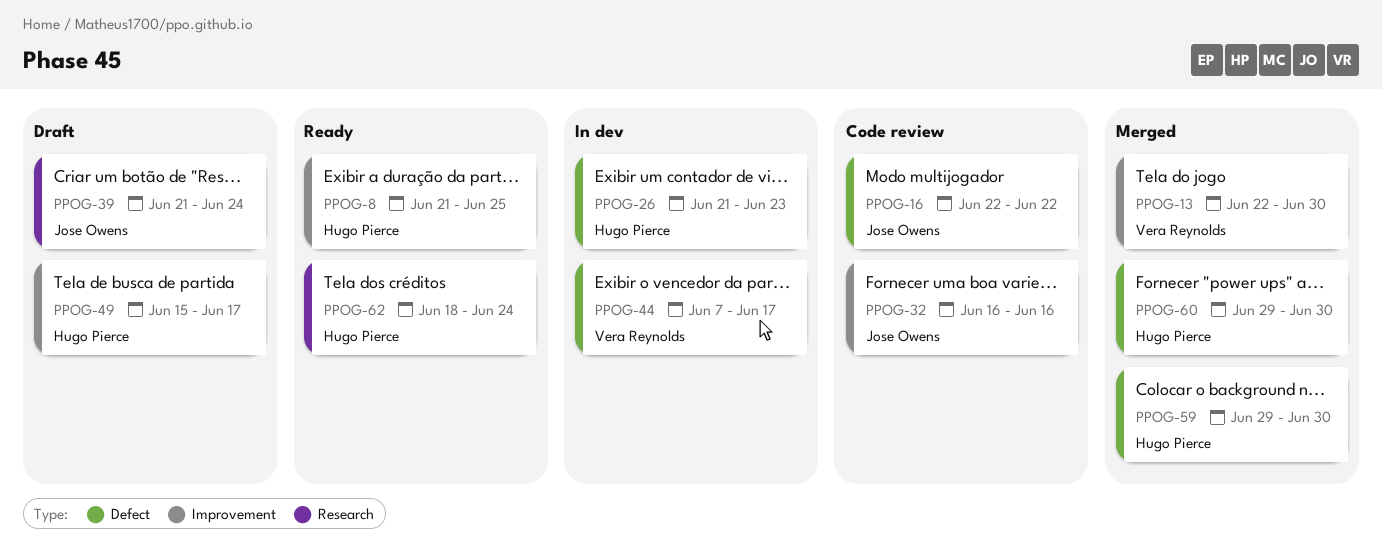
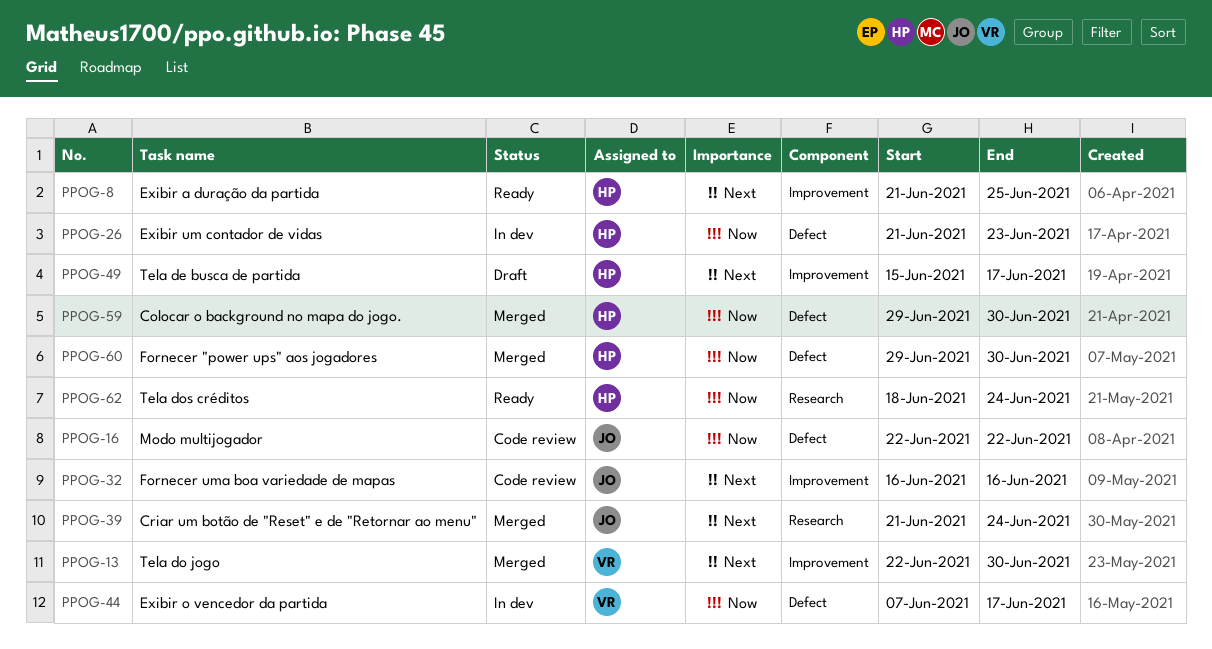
PPOG-39, status: Draft -> Merged

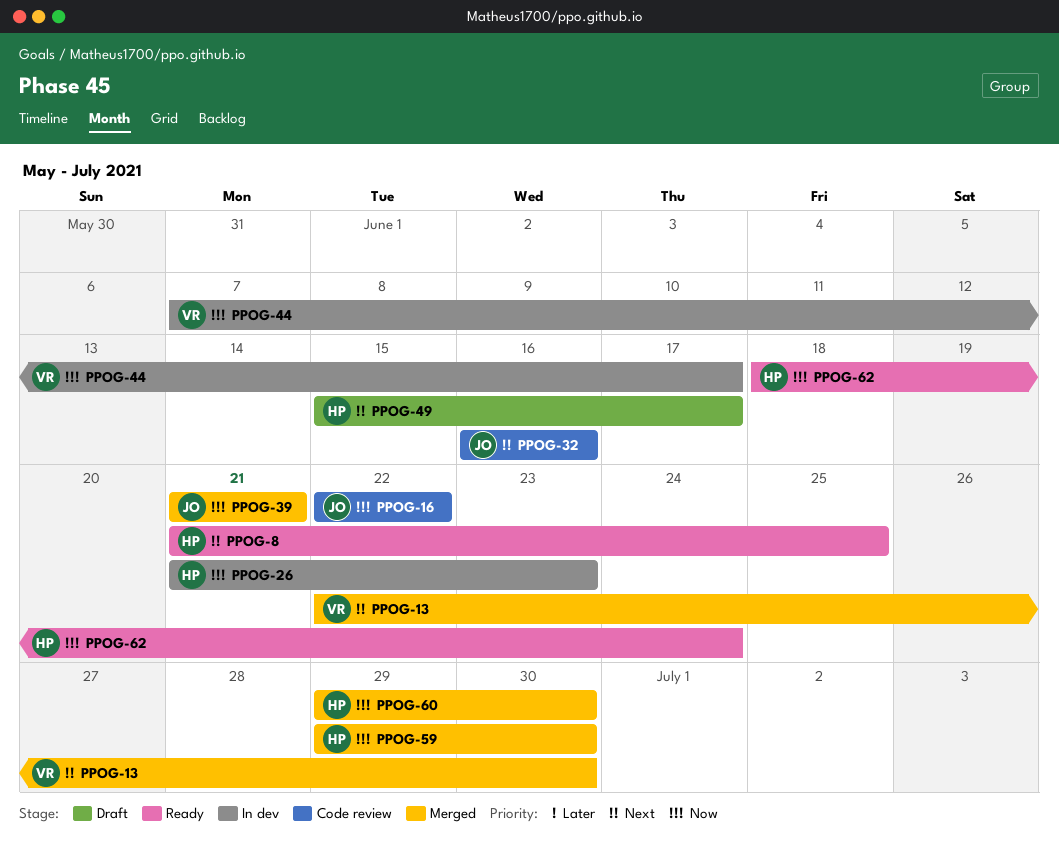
PPOG-39, priority: Next -> Now
PPOG-39, due: Jun 24 -> Jun 21

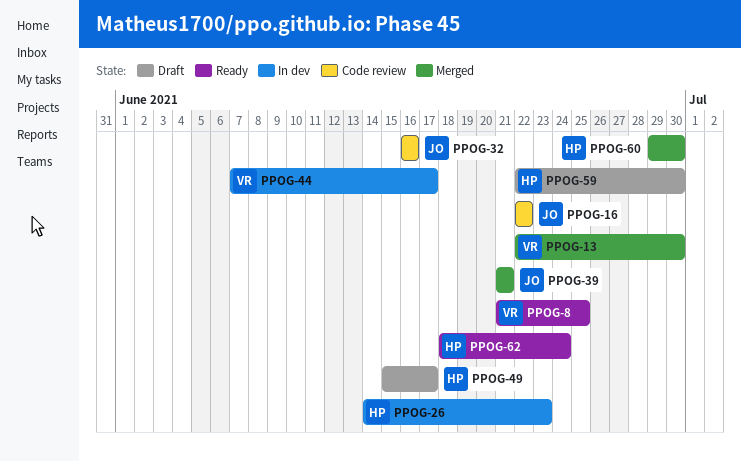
PPOG-8, owner: HP -> VR
PPOG-26, start: Jun 21 -> Jun 14
PPOG-59, status: Merged -> Draft
PPOG-59, start: Jun 29 -> Jun 22

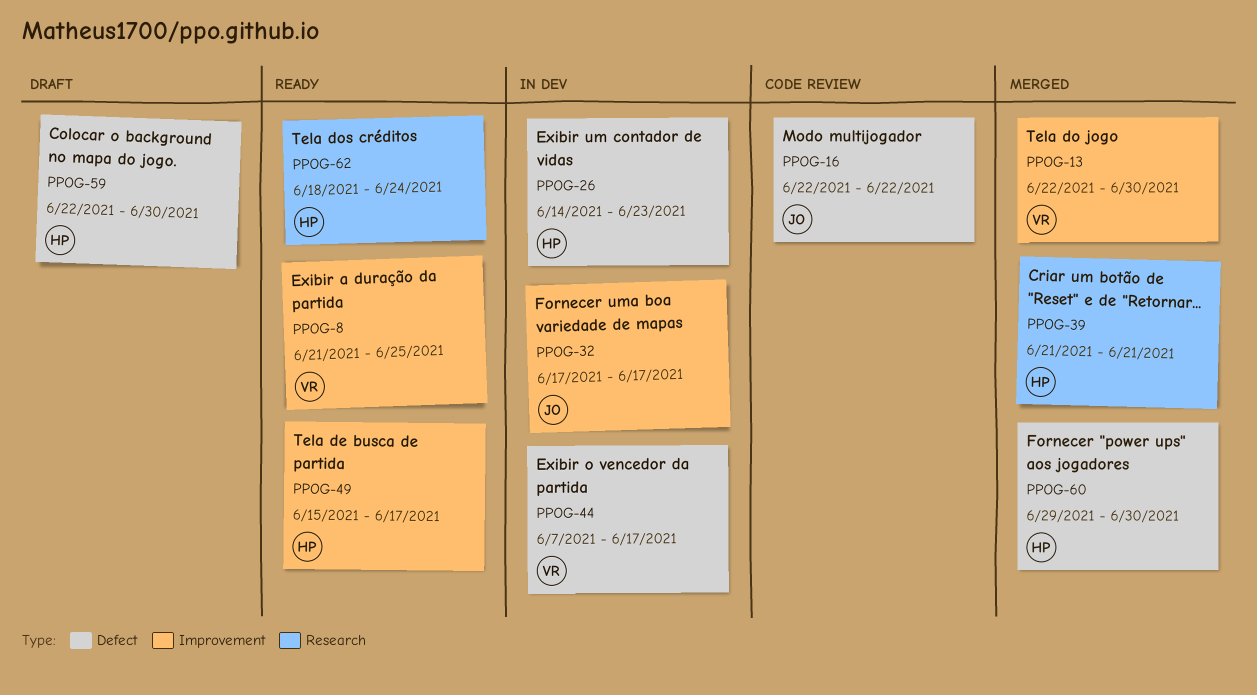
PPOG-32, status: Code review -> In dev
PPOG-32, start: Jun 16 -> Jun 17
PPOG-32, due: Jun 16 -> Jun 17
PPOG-39, owner: JO -> HP
PPOG-49, status: Draft -> Ready

